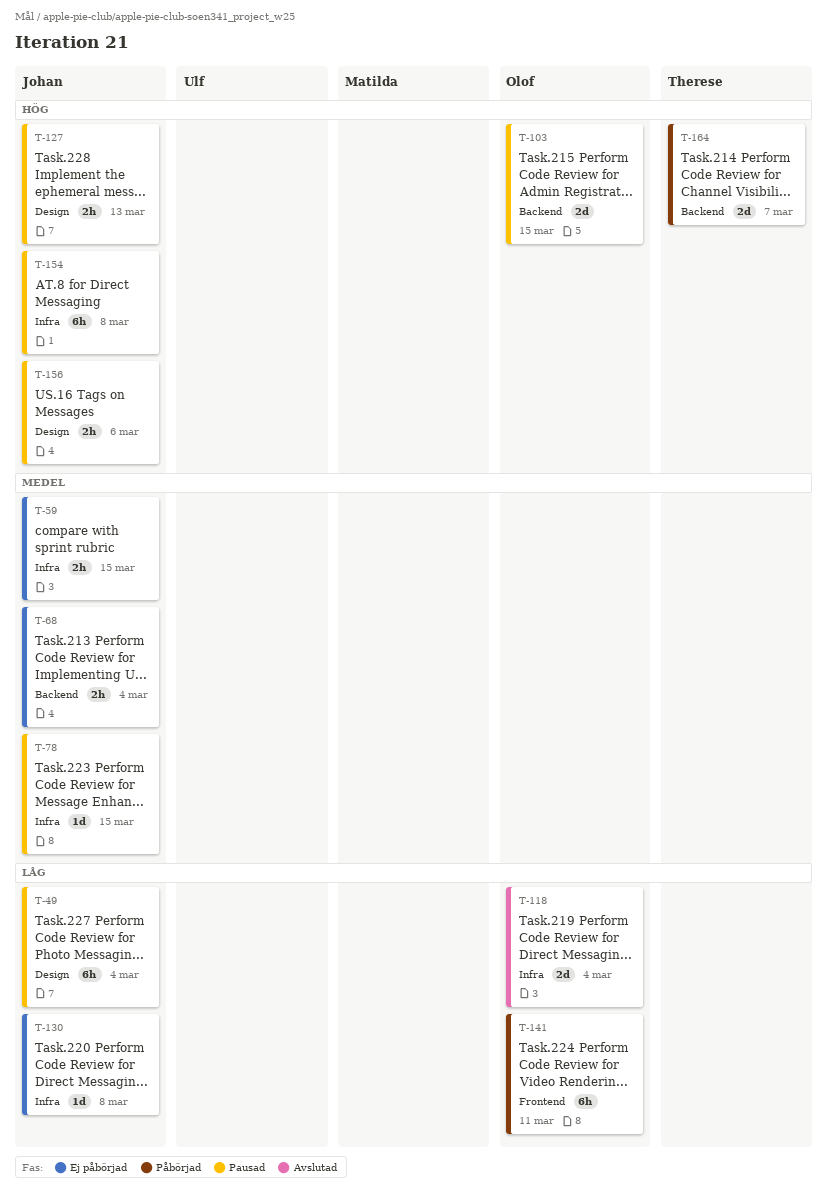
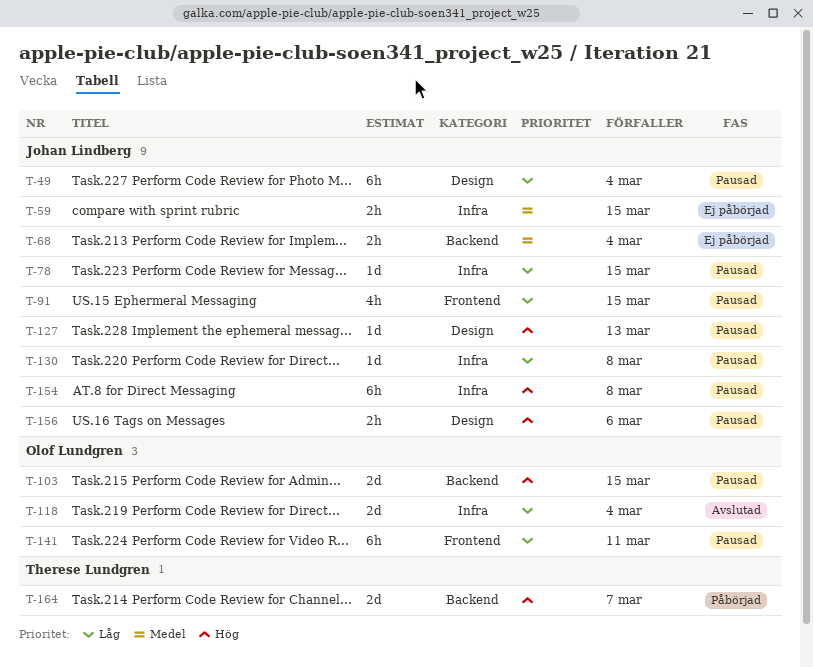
T-78, priority: Medel -> Låg
T-91: none -> present
T-127, estimate: 2h -> 1d
T-130, status: Ej påbörjad -> Pausad
T-141, status: Påbörjad -> Pausad

